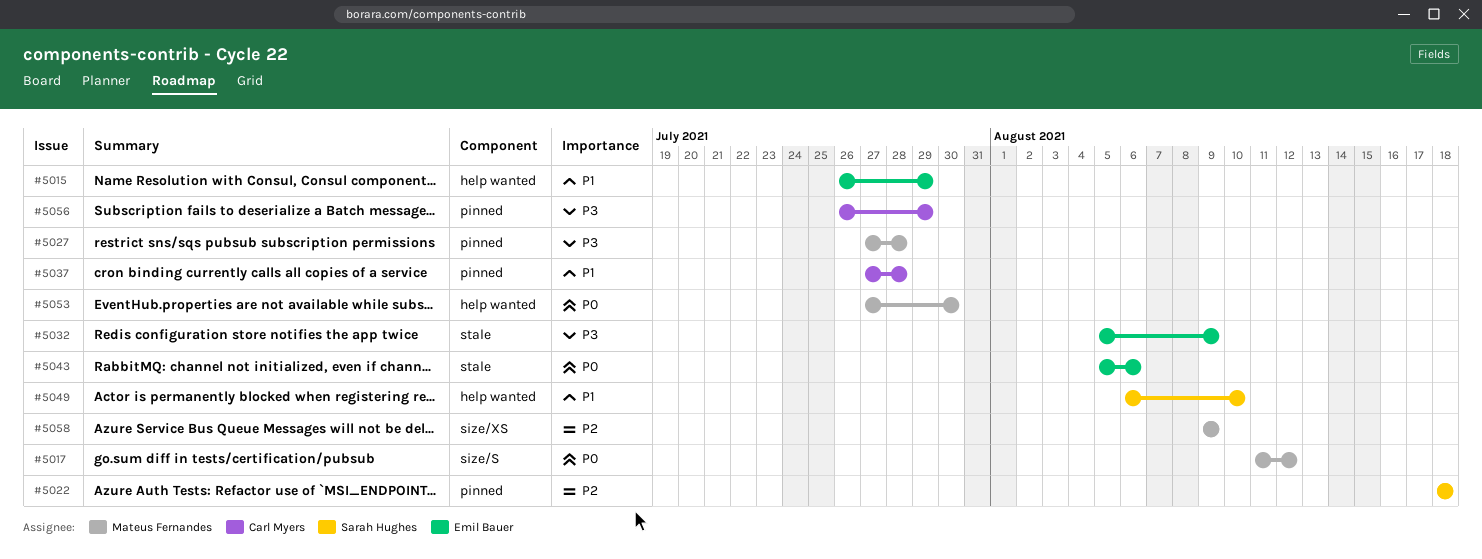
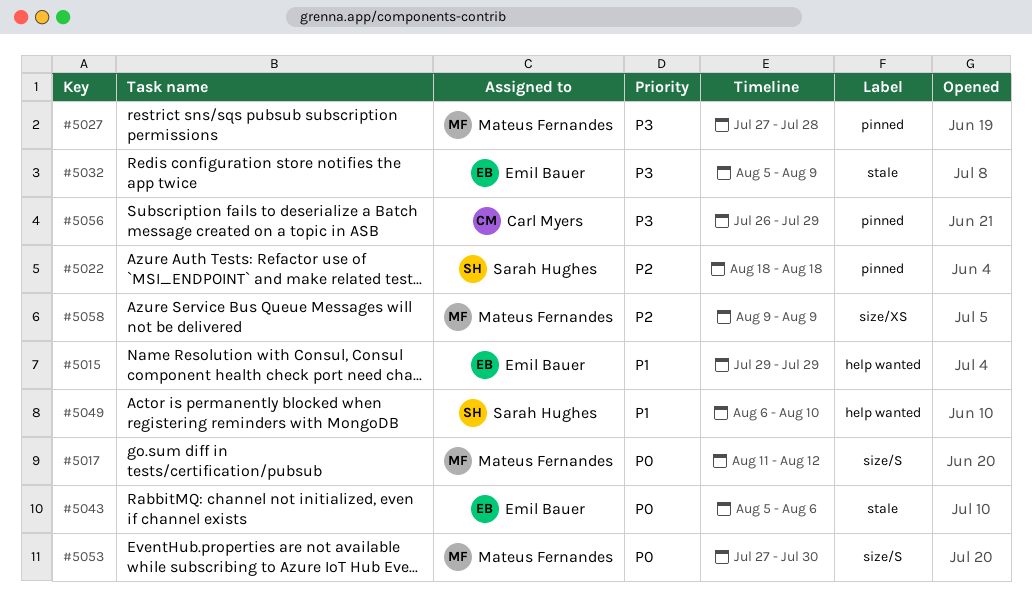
#5015, start: Jul 26 -> Jul 29
#5037: present -> none
#5053, label: help wanted -> size/S

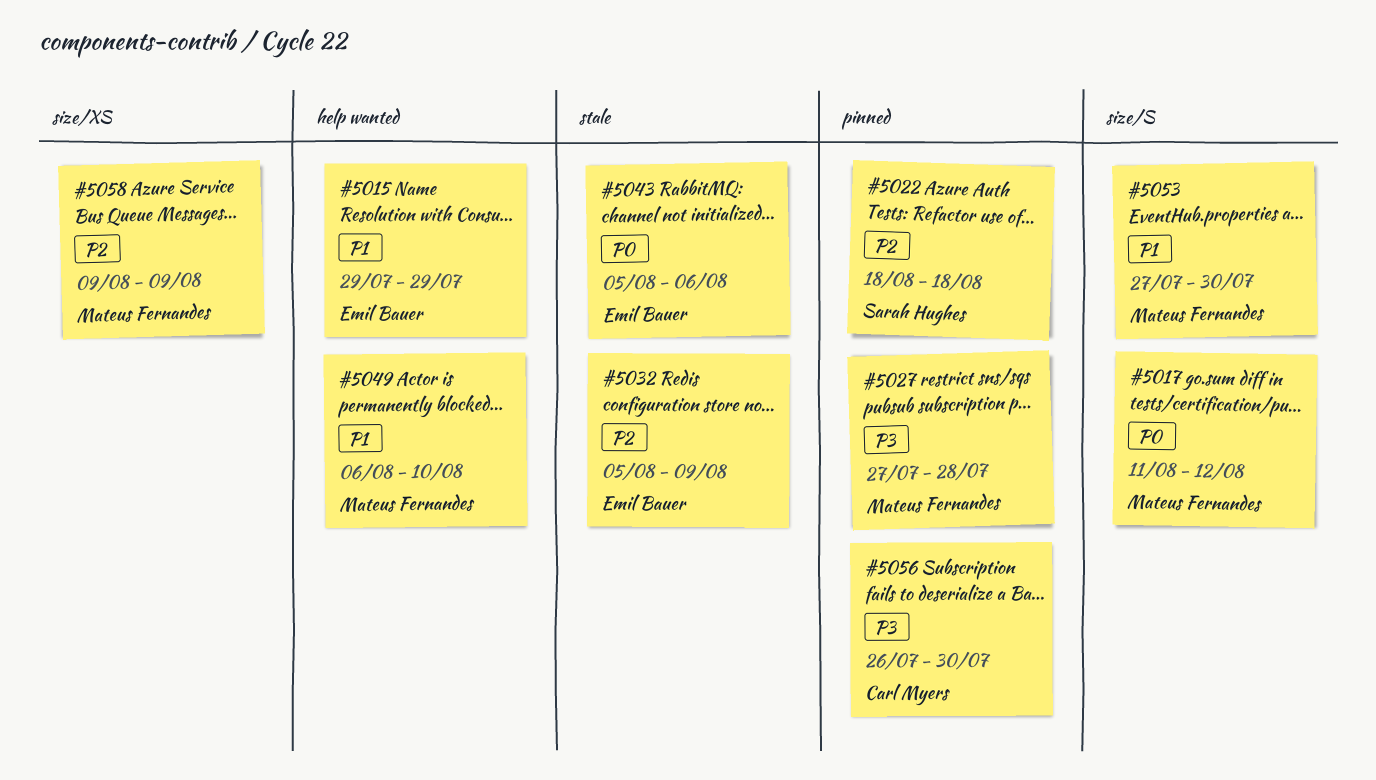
#5032, priority: P3 -> P2
#5049, owner: Sarah Hughes -> Mateus Fernandes
#5053, priority: P0 -> P1
#5056, due: Jul 29 -> Jul 30

